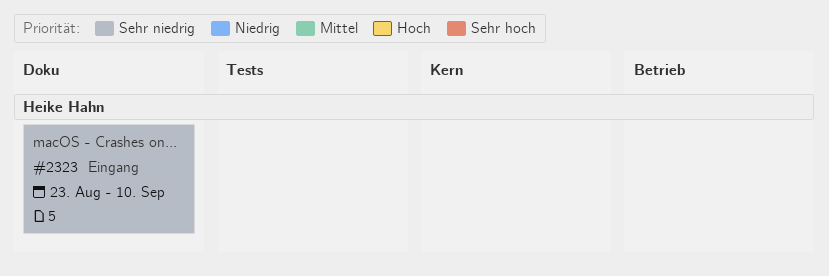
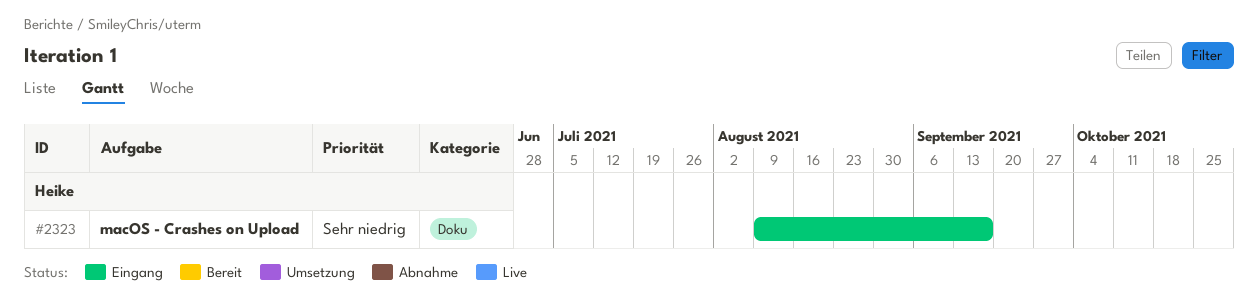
#2323, start: Aug 23 -> Aug 9
#2323, due: Sep 10 -> Sep 17

